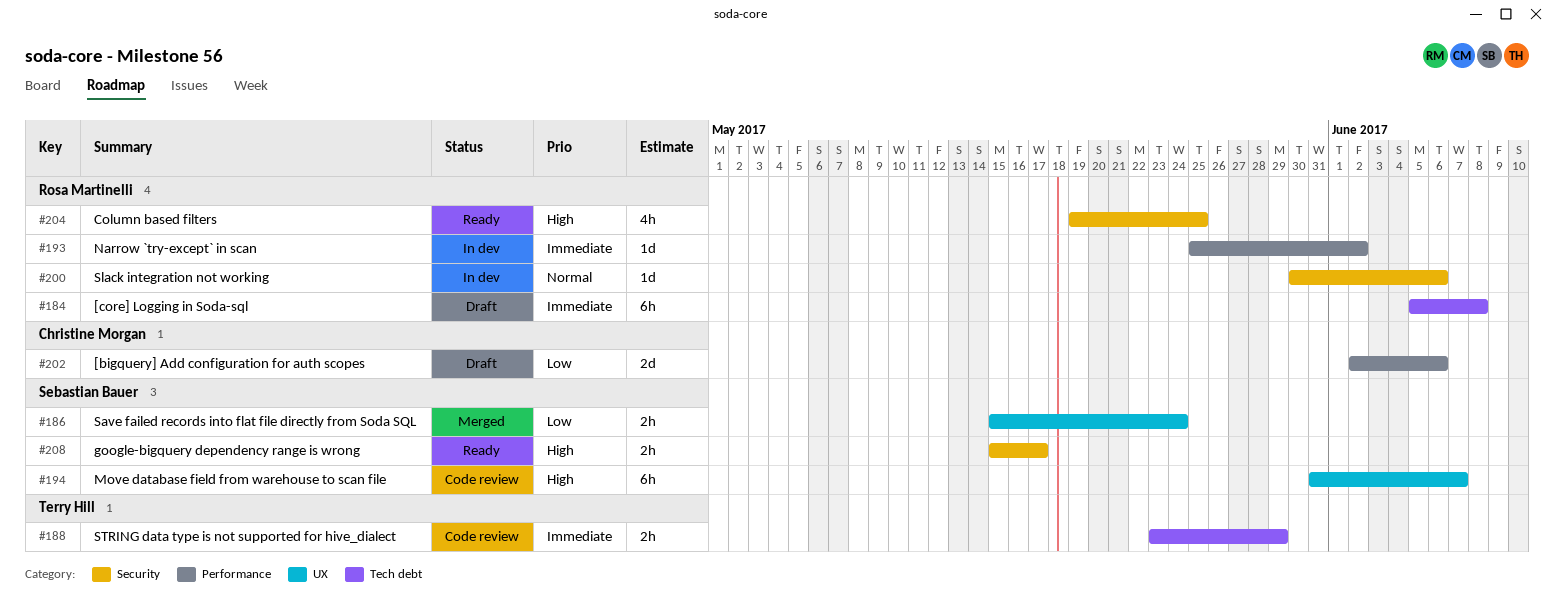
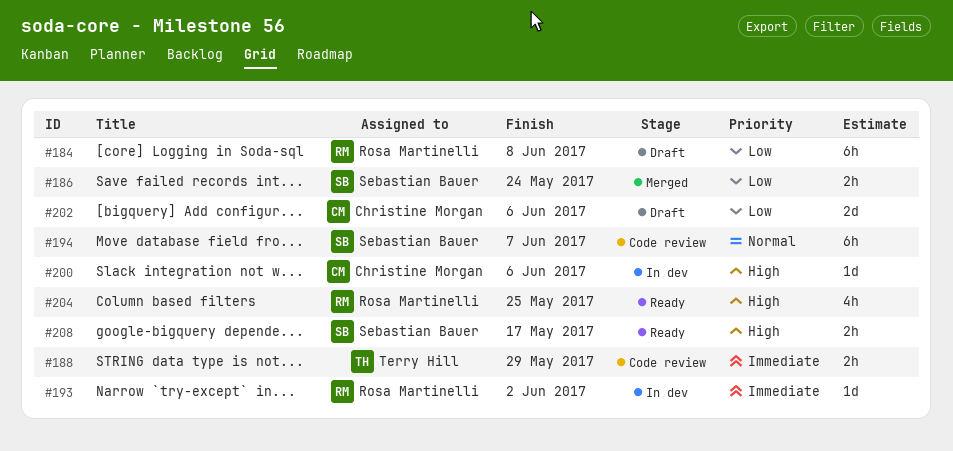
#184, priority: Immediate -> Low
#194, priority: High -> Normal
#200, owner: Rosa Martinelli -> Christine Morgan
#200, priority: Normal -> High

